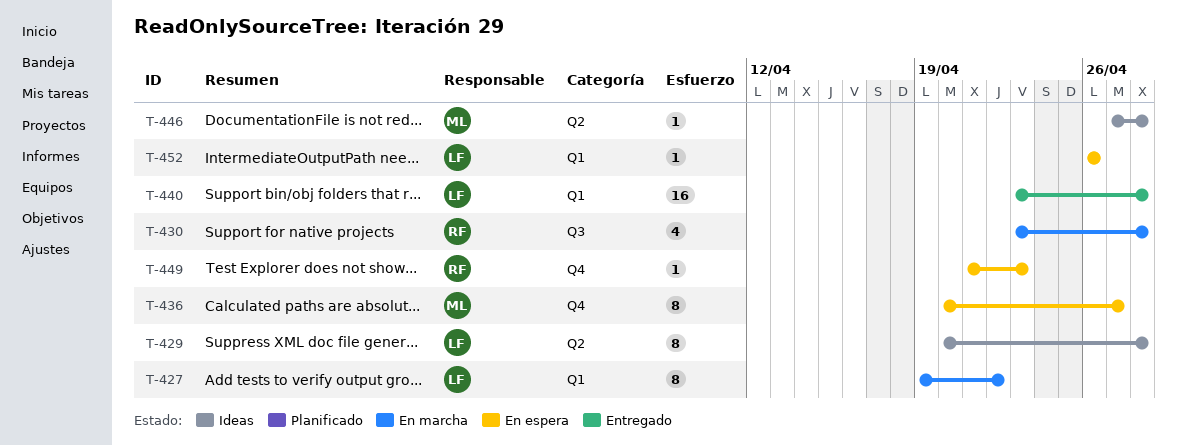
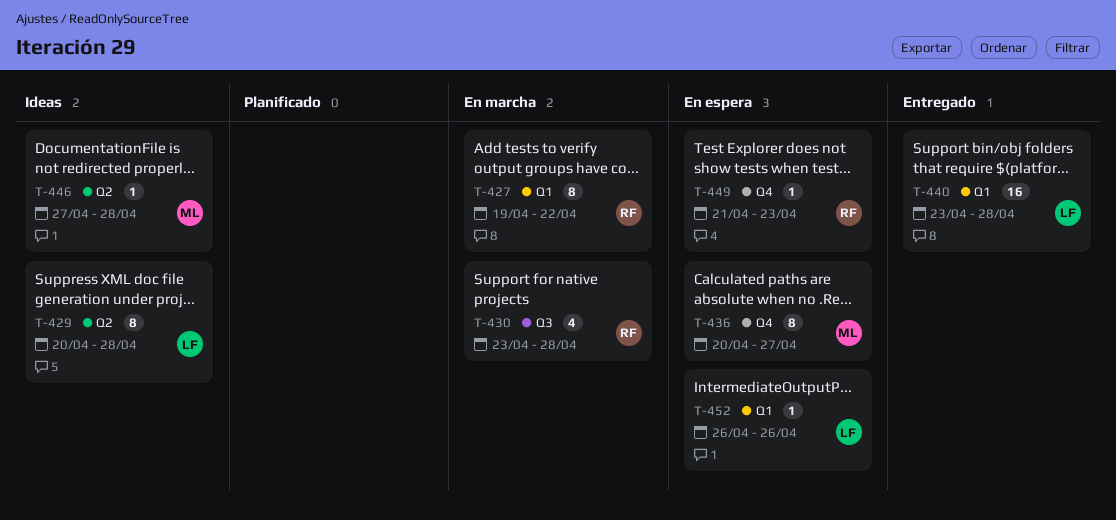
T-427, owner: LF -> RF

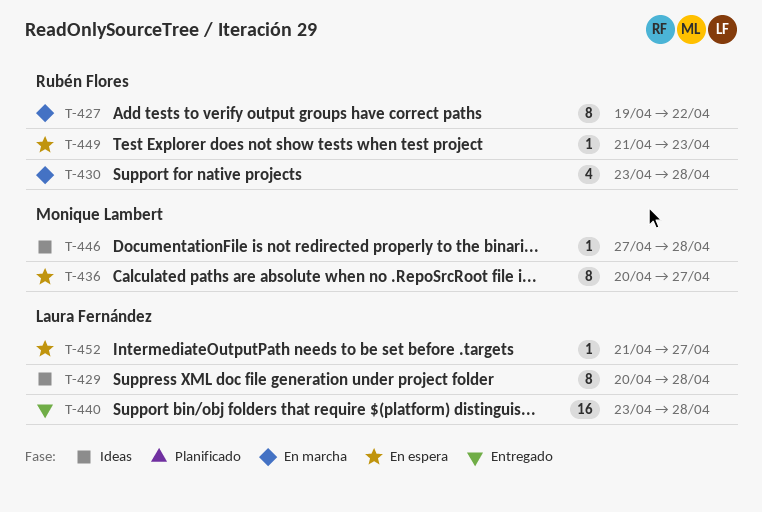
T-452, start: Apr 26 -> Apr 21
T-452, due: Apr 26 -> Apr 27

